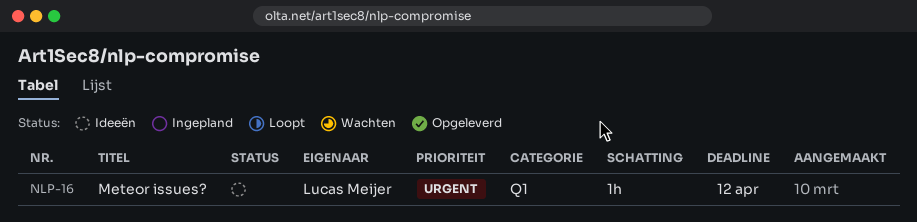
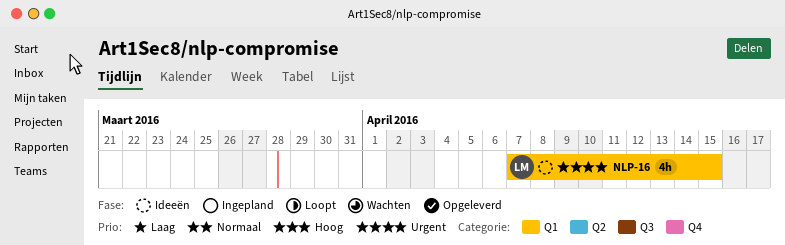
NLP-16, estimate: 1h -> 4h
NLP-16, due: Apr 12 -> Apr 15

